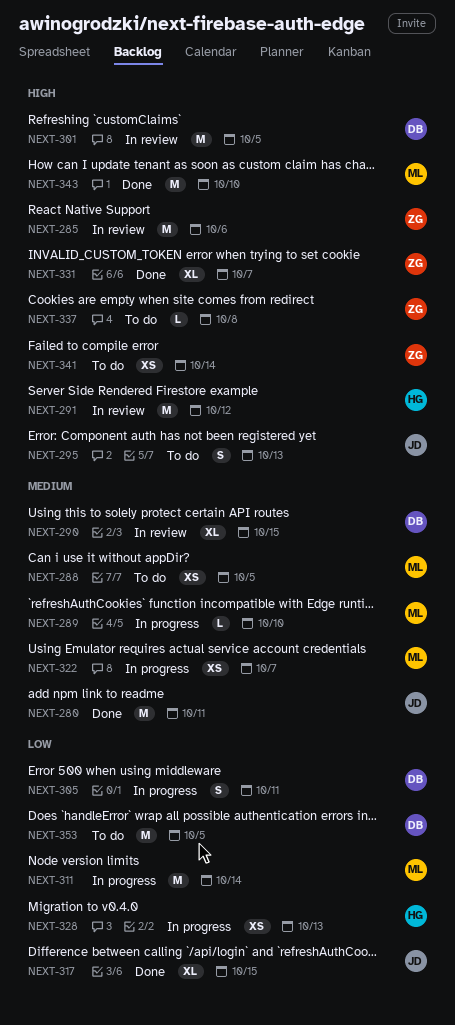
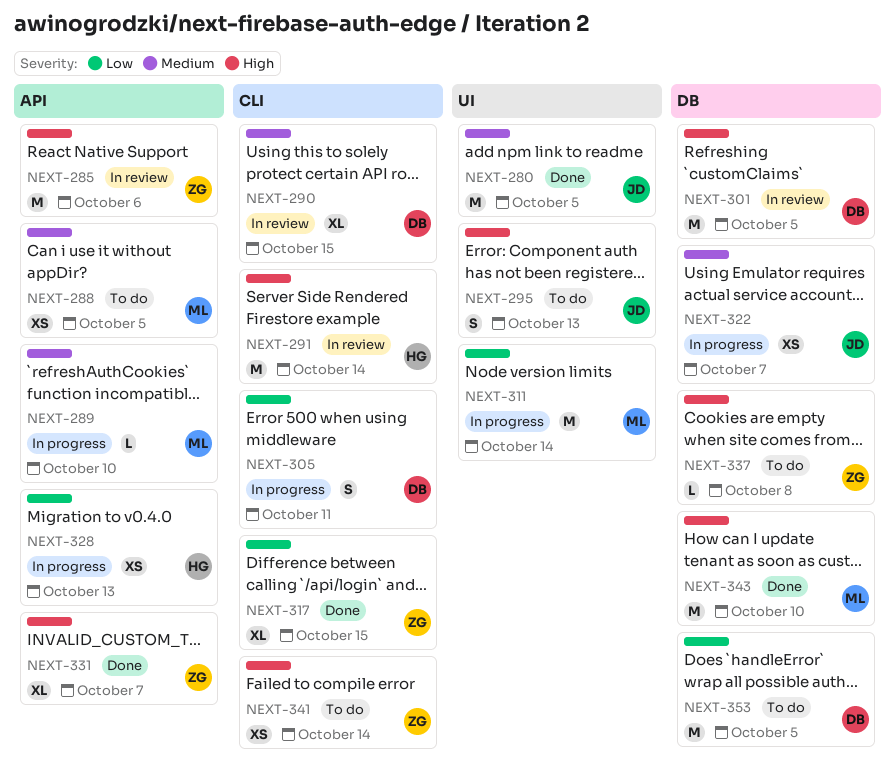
NEXT-280, due: Oct 11 -> Oct 5
NEXT-291, due: Oct 12 -> Oct 14
NEXT-317, owner: JD -> ZG
NEXT-322, owner: ML -> JD

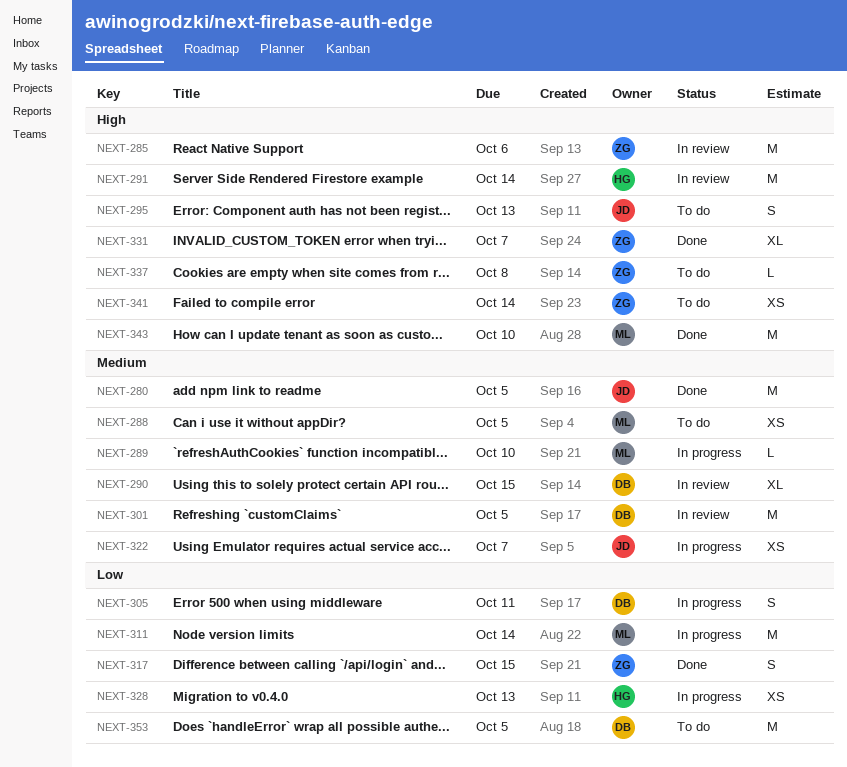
NEXT-301, priority: High -> Medium
NEXT-317, estimate: XL -> S

